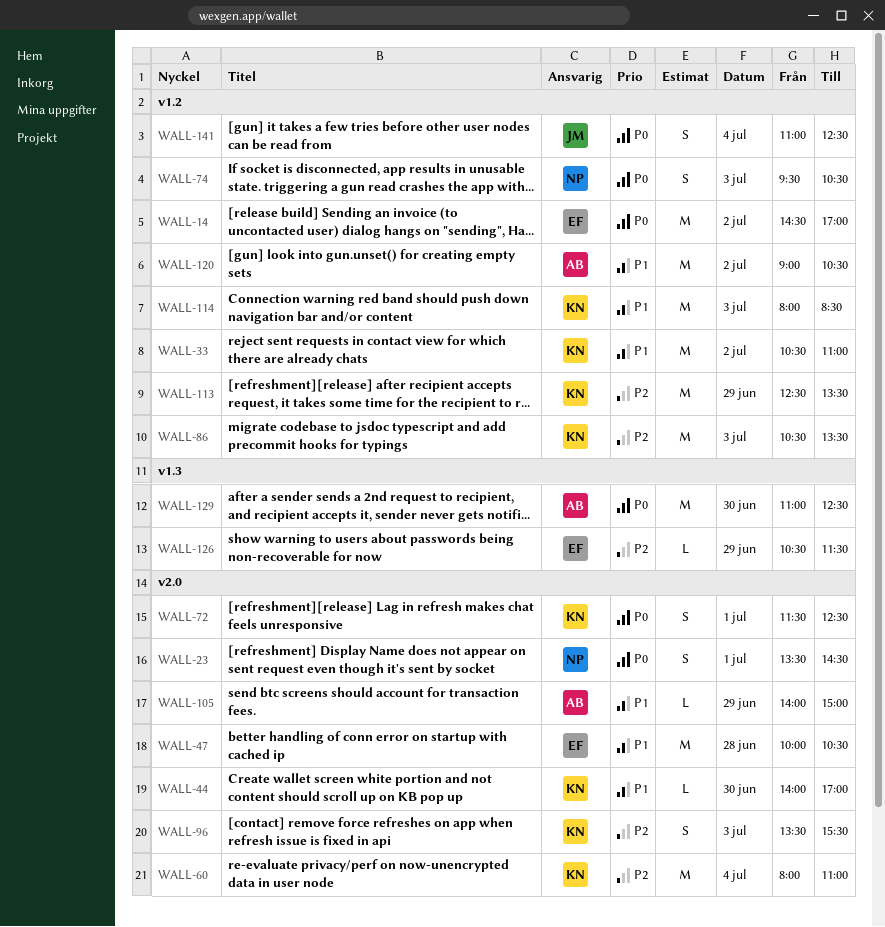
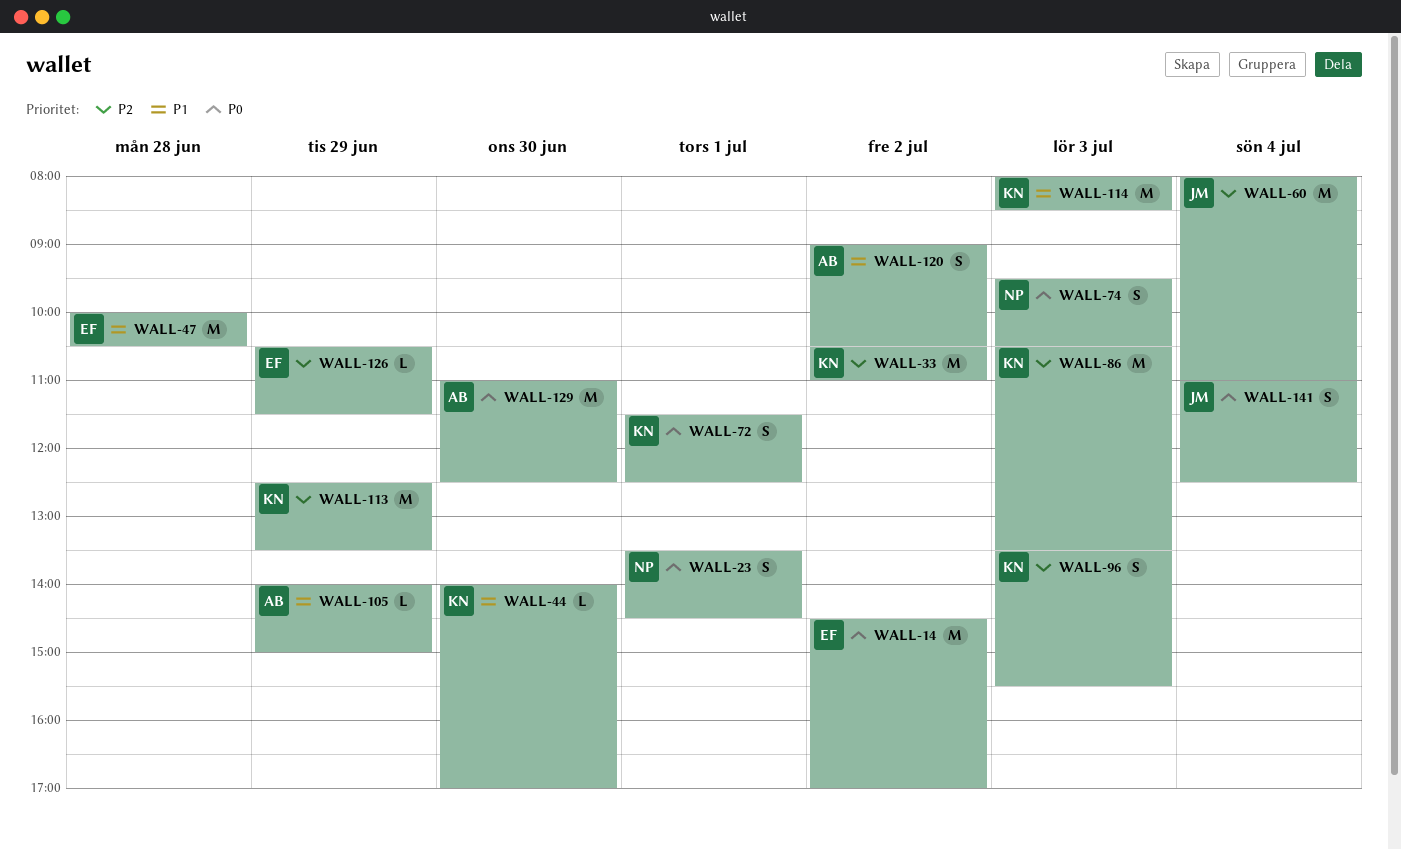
WALL-33, priority: P1 -> P2
WALL-60, owner: KN -> JM
WALL-120, estimate: M -> S

